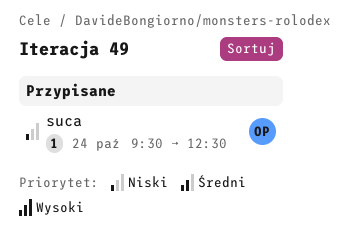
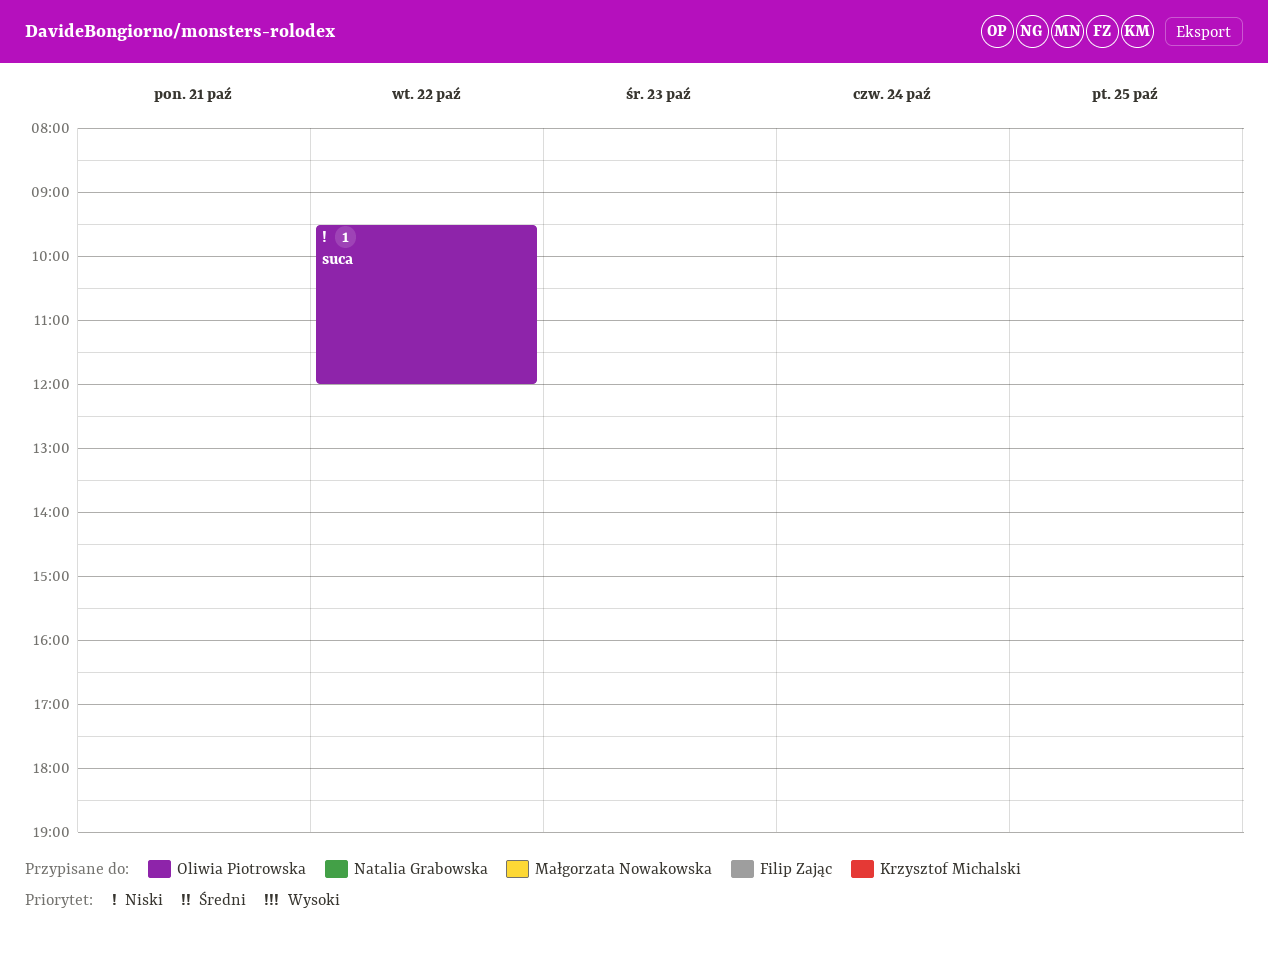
suca, day: Oct 24 -> Oct 22
suca, ends: 12:30 -> 12:00

